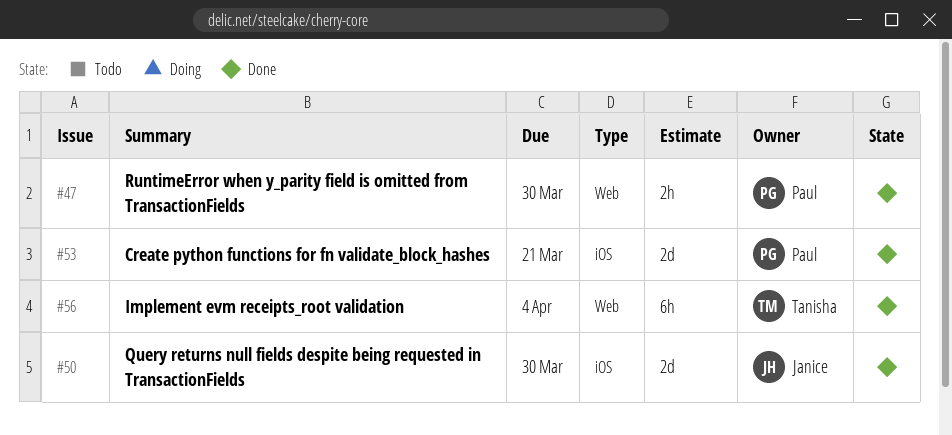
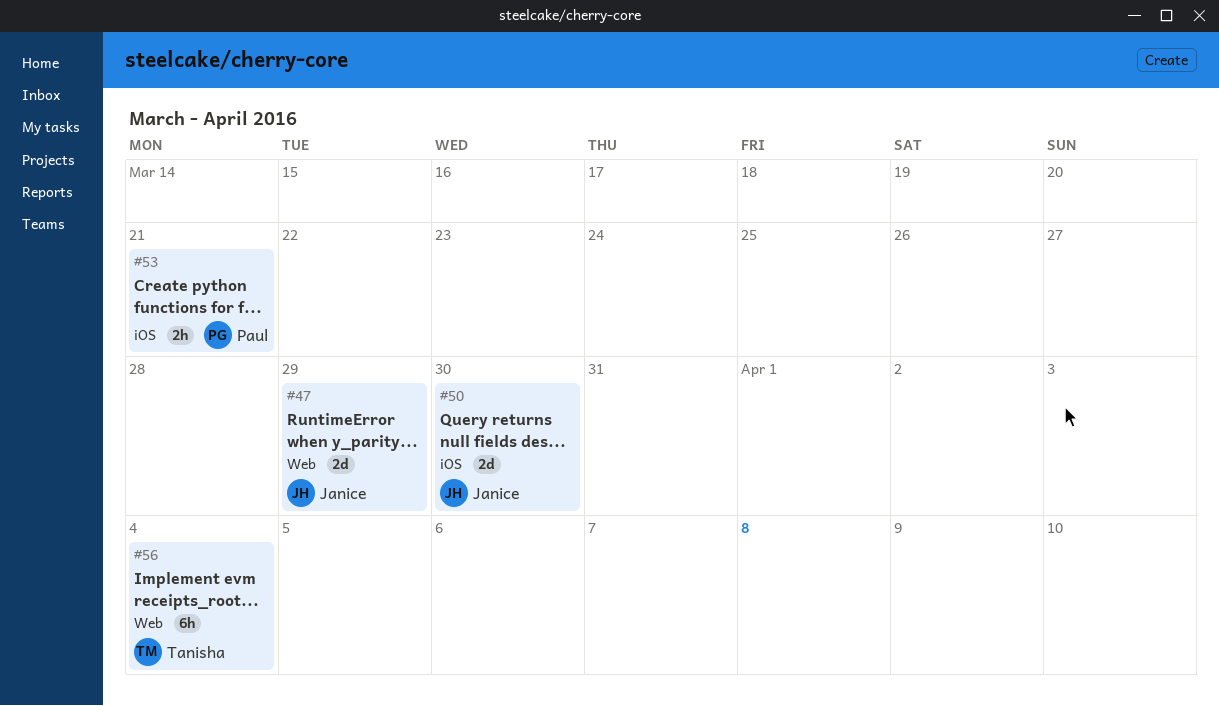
#47, owner: Paul -> Janice
#47, estimate: 2h -> 2d
#47, due: Mar 30 -> Mar 29
#53, estimate: 2d -> 2h

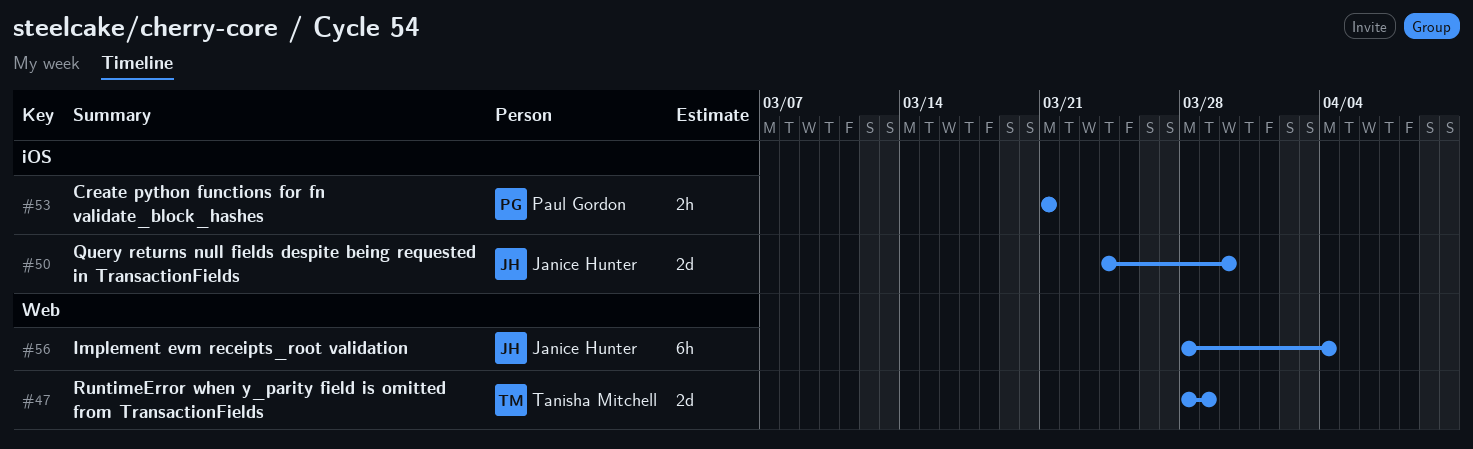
#47, owner: Janice Hunter -> Tanisha Mitchell
#56, owner: Tanisha Mitchell -> Janice Hunter

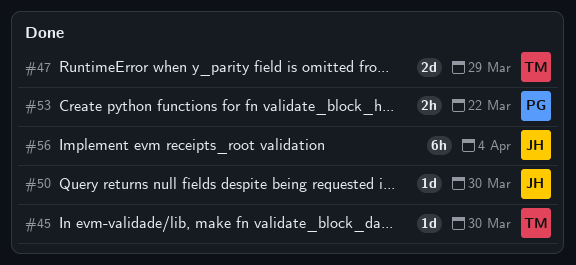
#45: none -> present
#50, estimate: 2d -> 1d
#53, due: Mar 21 -> Mar 22

